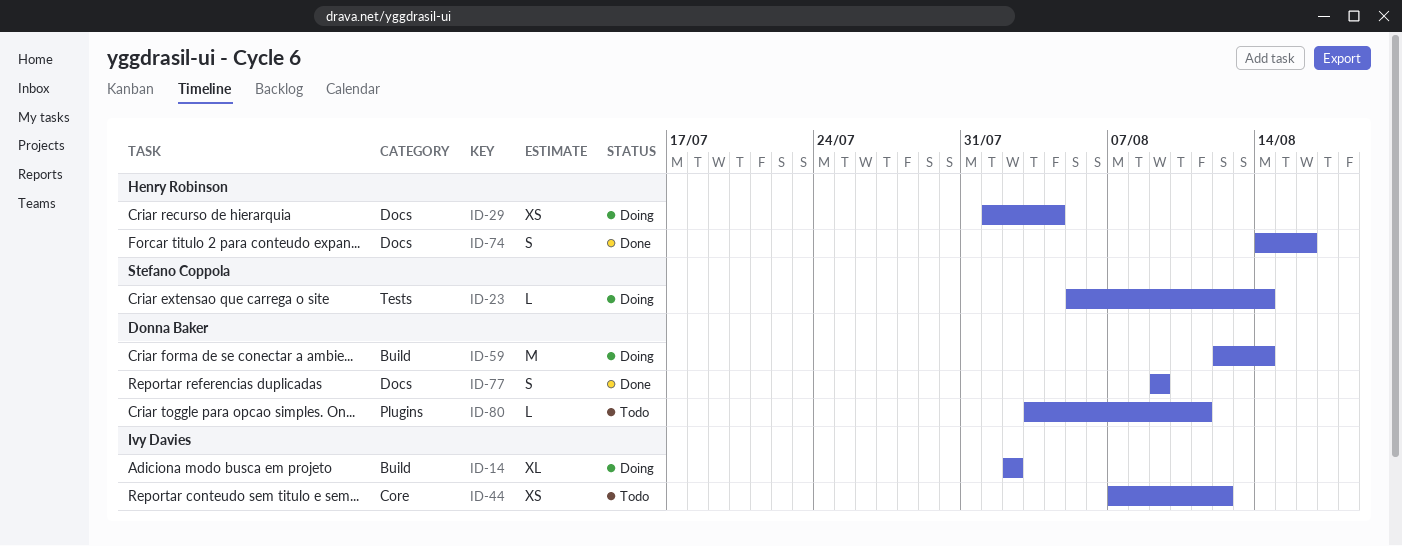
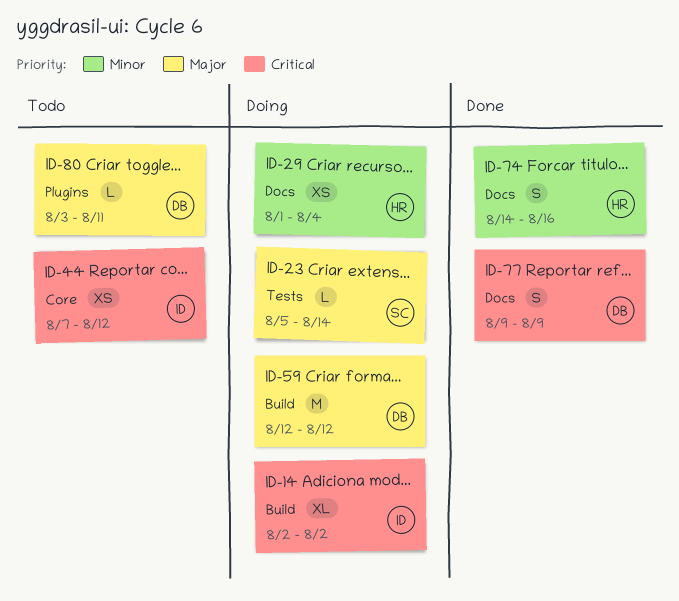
ID-59, due: Aug 14 -> Aug 12

